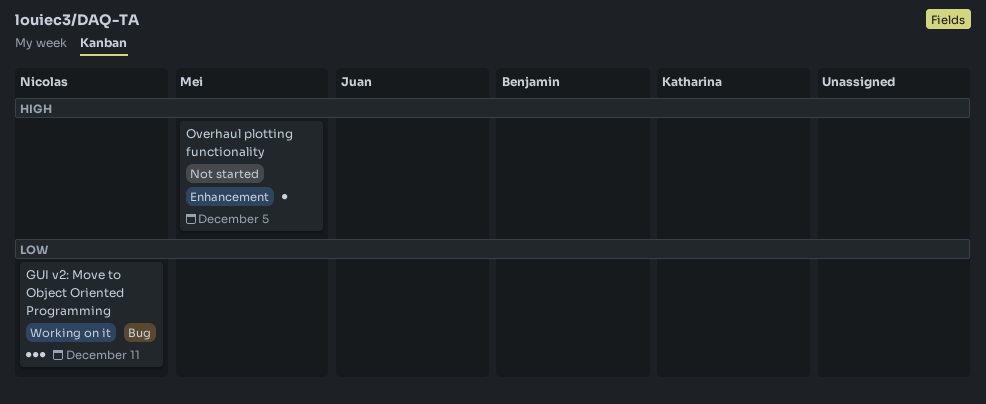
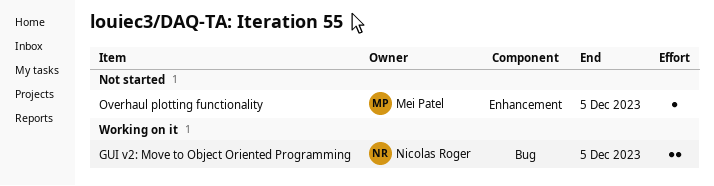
GUI v2: Move to Object Oriented Programming, estimate: 3 -> 2
GUI v2: Move to Object Oriented Programming, due: Dec 11 -> Dec 5

